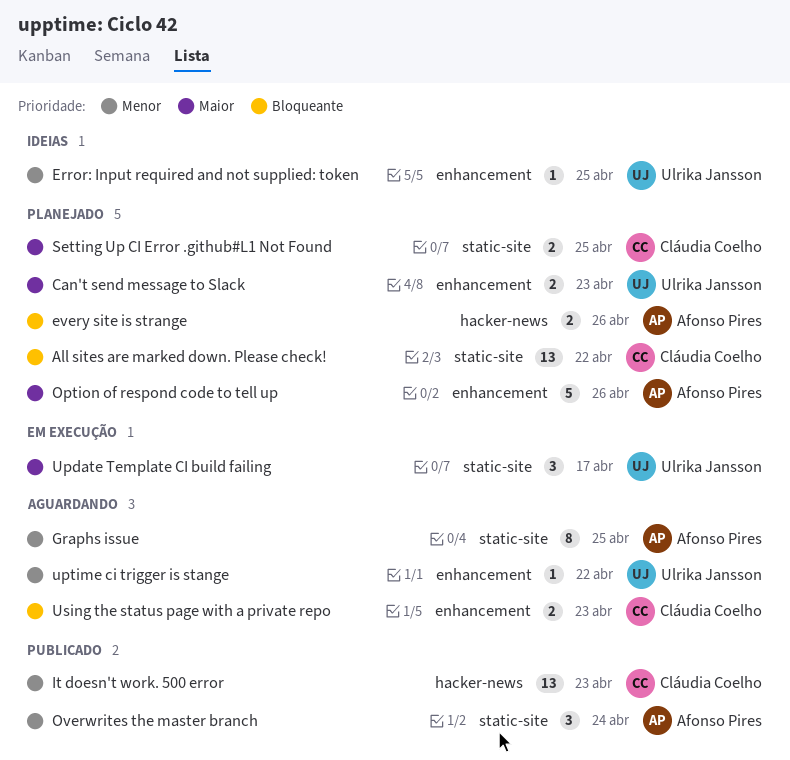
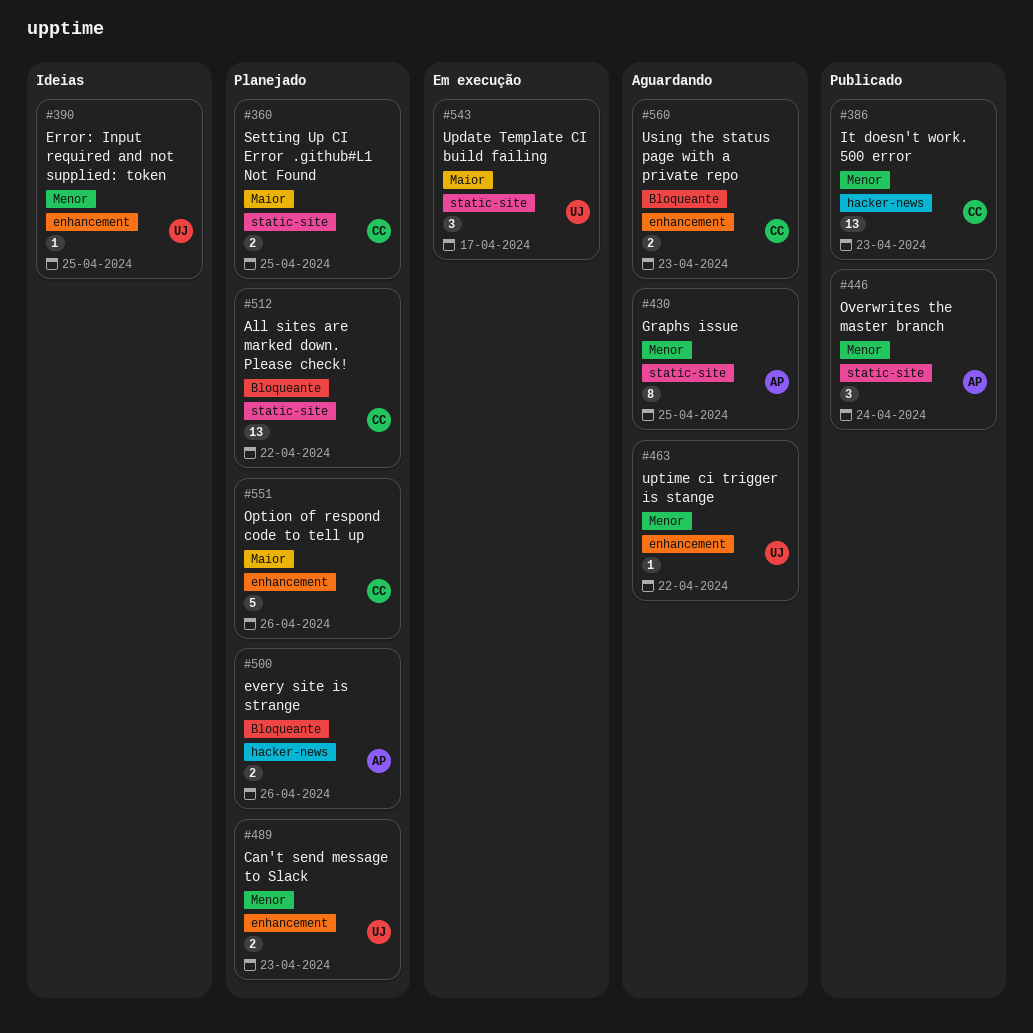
Can't send message to Slack, priority: Maior -> Menor
Option of respond code to tell up, owner: Afonso Pires -> Cláudia Coelho

